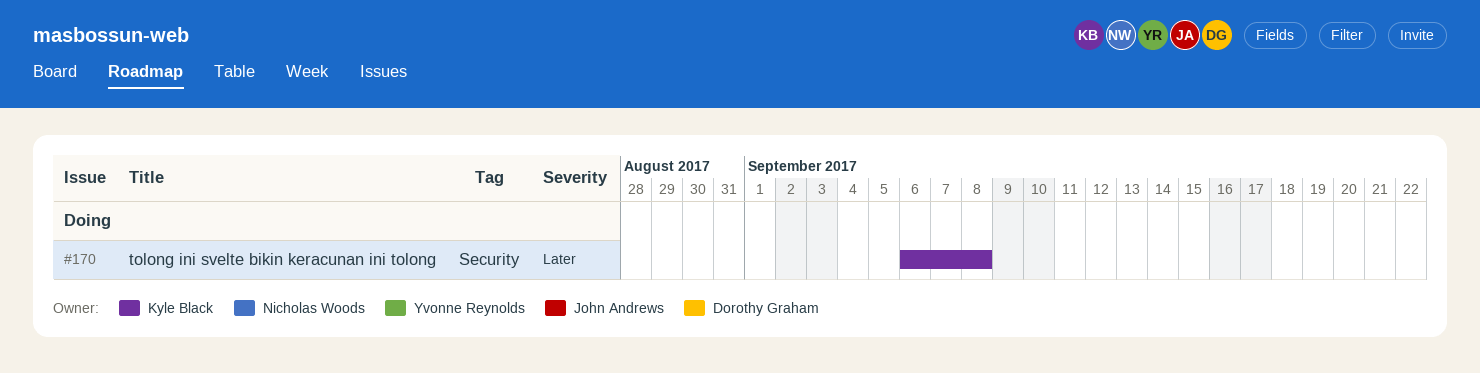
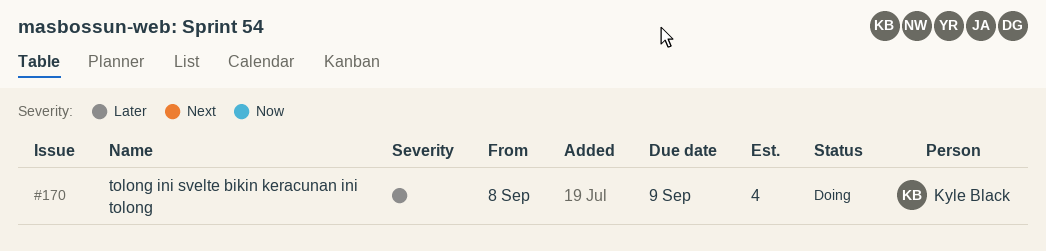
#170, start: Sep 6 -> Sep 8
#170, due: Sep 8 -> Sep 9

